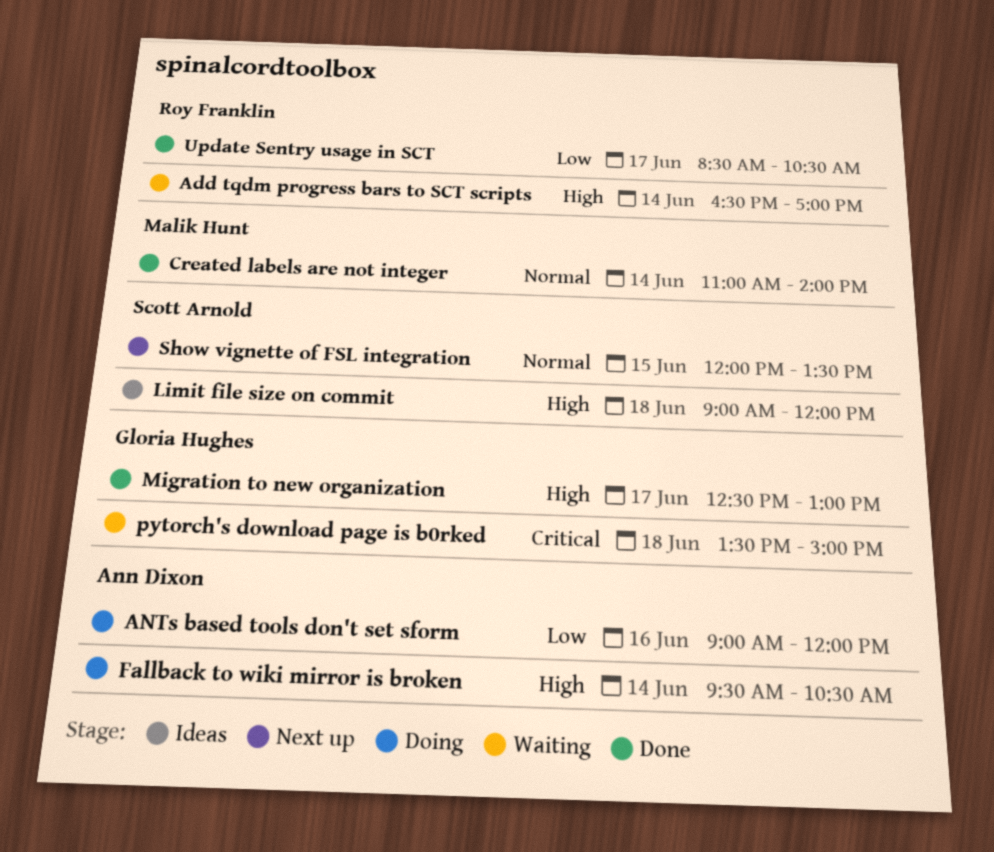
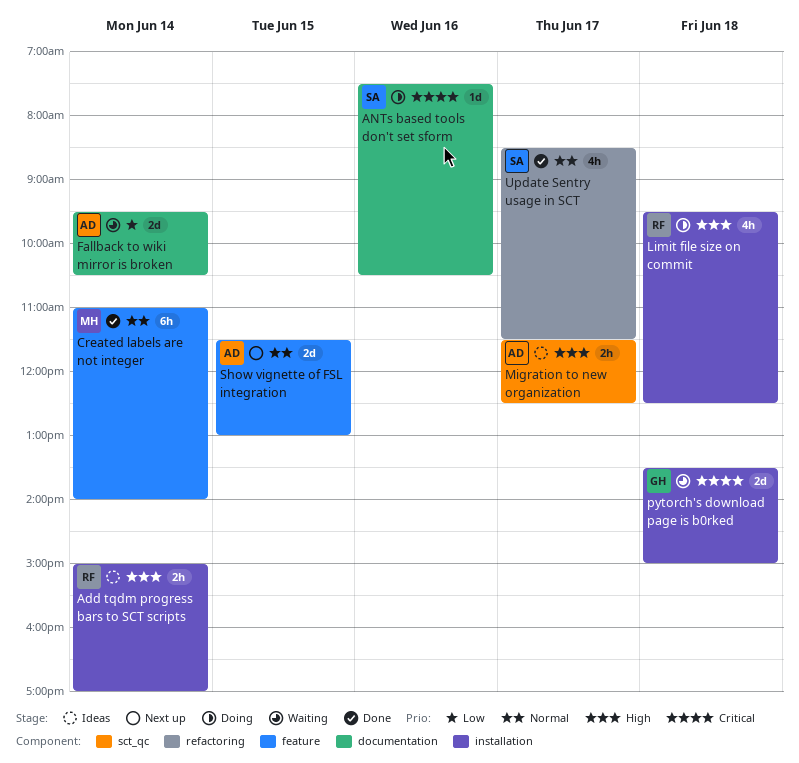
Add tqdm progress bars to SCT scripts, status: Waiting -> Ideas
Add tqdm progress bars to SCT scripts, begins: 16:30 -> 15:00
ANTs based tools don't set sform, owner: Ann Dixon -> Scott Arnold
ANTs based tools don't set sform, priority: Low -> Critical
ANTs based tools don't set sform, begins: 09:00 -> 07:30
ANTs based tools don't set sform, ends: 12:00 -> 10:30
Fallback to wiki mirror is broken, status: Doing -> Waiting
Fallback to wiki mirror is broken, priority: High -> Low
Limit file size on commit, status: Ideas -> Doing
Limit file size on commit, owner: Scott Arnold -> Roy Franklin
Limit file size on commit, begins: 09:00 -> 09:30
Limit file size on commit, ends: 12:00 -> 12:30
Migration to new organization, status: Done -> Ideas
Migration to new organization, owner: Gloria Hughes -> Ann Dixon
Migration to new organization, begins: 12:30 -> 11:30
Migration to new organization, ends: 13:00 -> 12:30
Show vignette of FSL integration, owner: Scott Arnold -> Ann Dixon
Show vignette of FSL integration, begins: 12:00 -> 11:30
Show vignette of FSL integration, ends: 13:30 -> 13:00
Update Sentry usage in SCT, owner: Roy Franklin -> Scott Arnold
Update Sentry usage in SCT, priority: Low -> Normal
Update Sentry usage in SCT, ends: 10:30 -> 11:30

